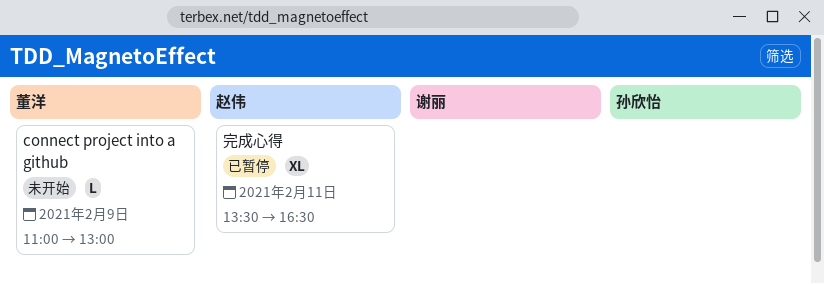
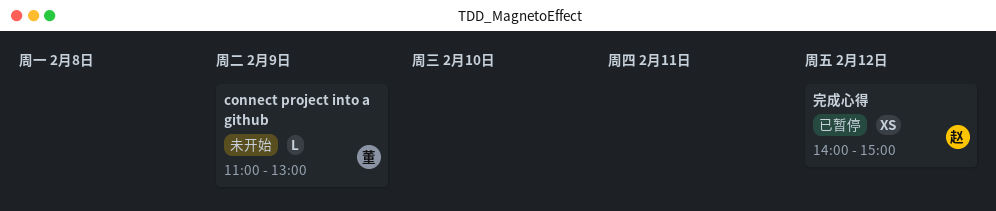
完成心得, estimate: XL -> XS
完成心得, day: Feb 11 -> Feb 12
完成心得, begins: 13:30 -> 14:00
完成心得, ends: 16:30 -> 15:00

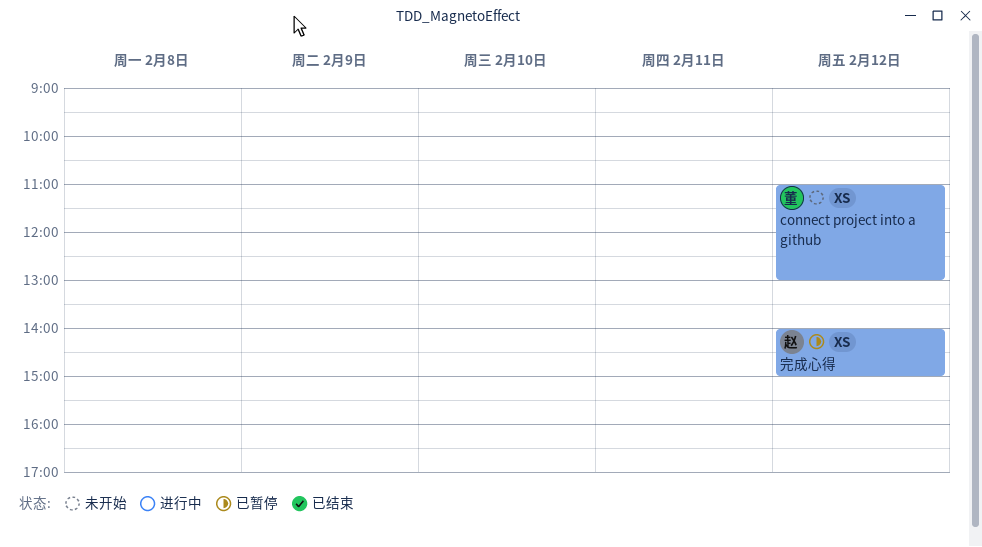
connect project into a github, estimate: L -> XS
connect project into a github, day: Feb 9 -> Feb 12

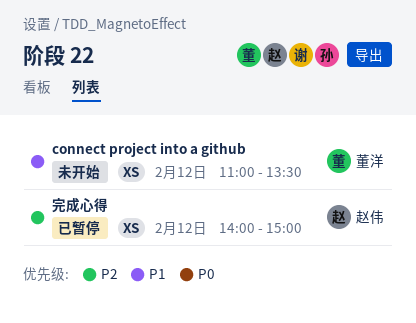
connect project into a github, ends: 13:00 -> 13:30

